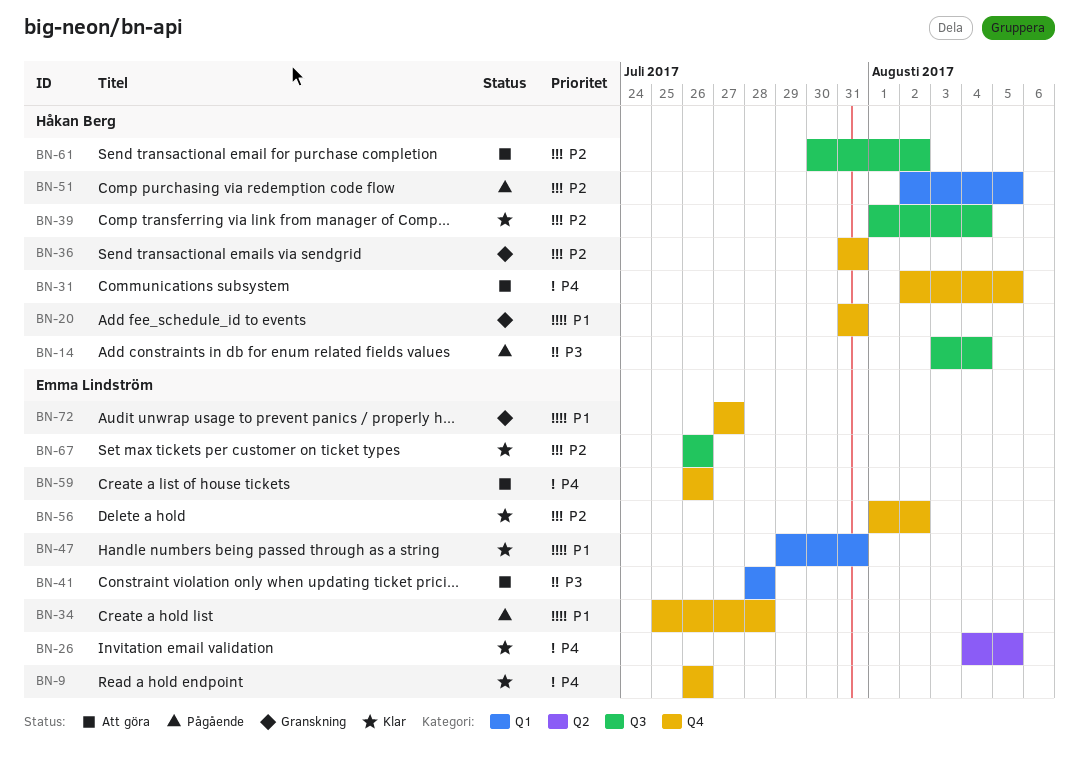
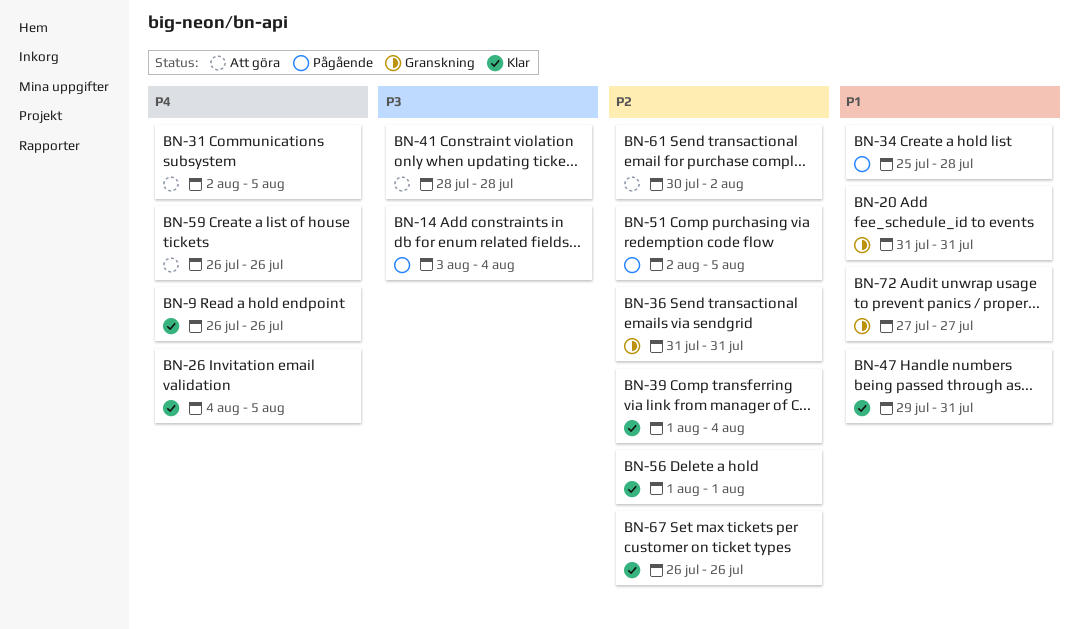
BN-56, due: Aug 2 -> Aug 1

